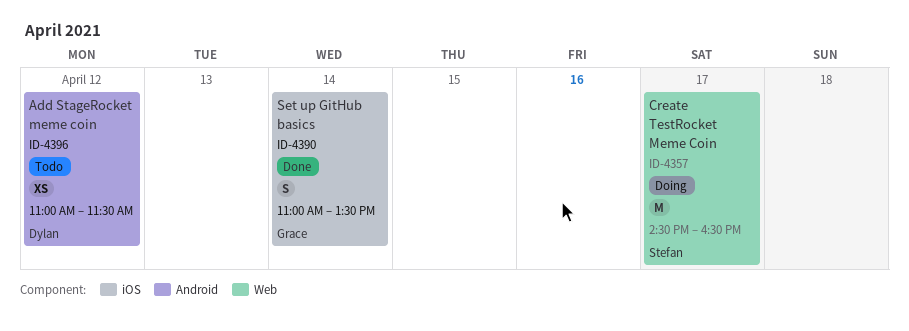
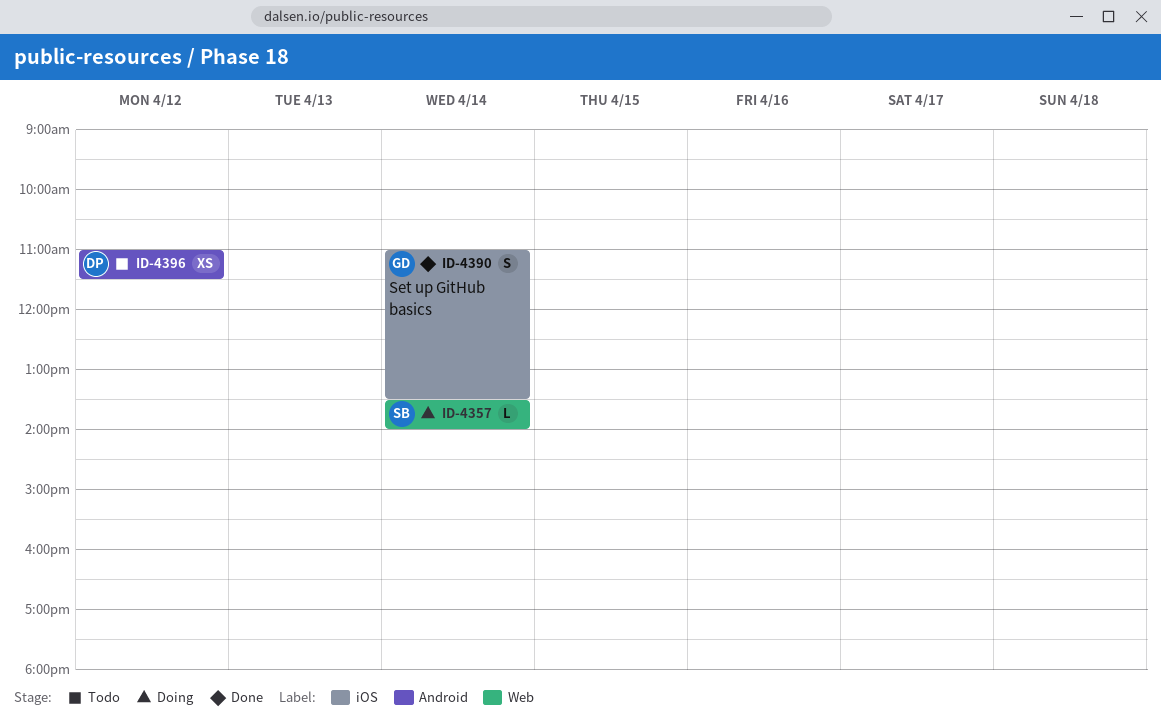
ID-4357, estimate: M -> L
ID-4357, day: Apr 17 -> Apr 14
ID-4357, begins: 14:30 -> 13:30
ID-4357, ends: 16:30 -> 14:00

